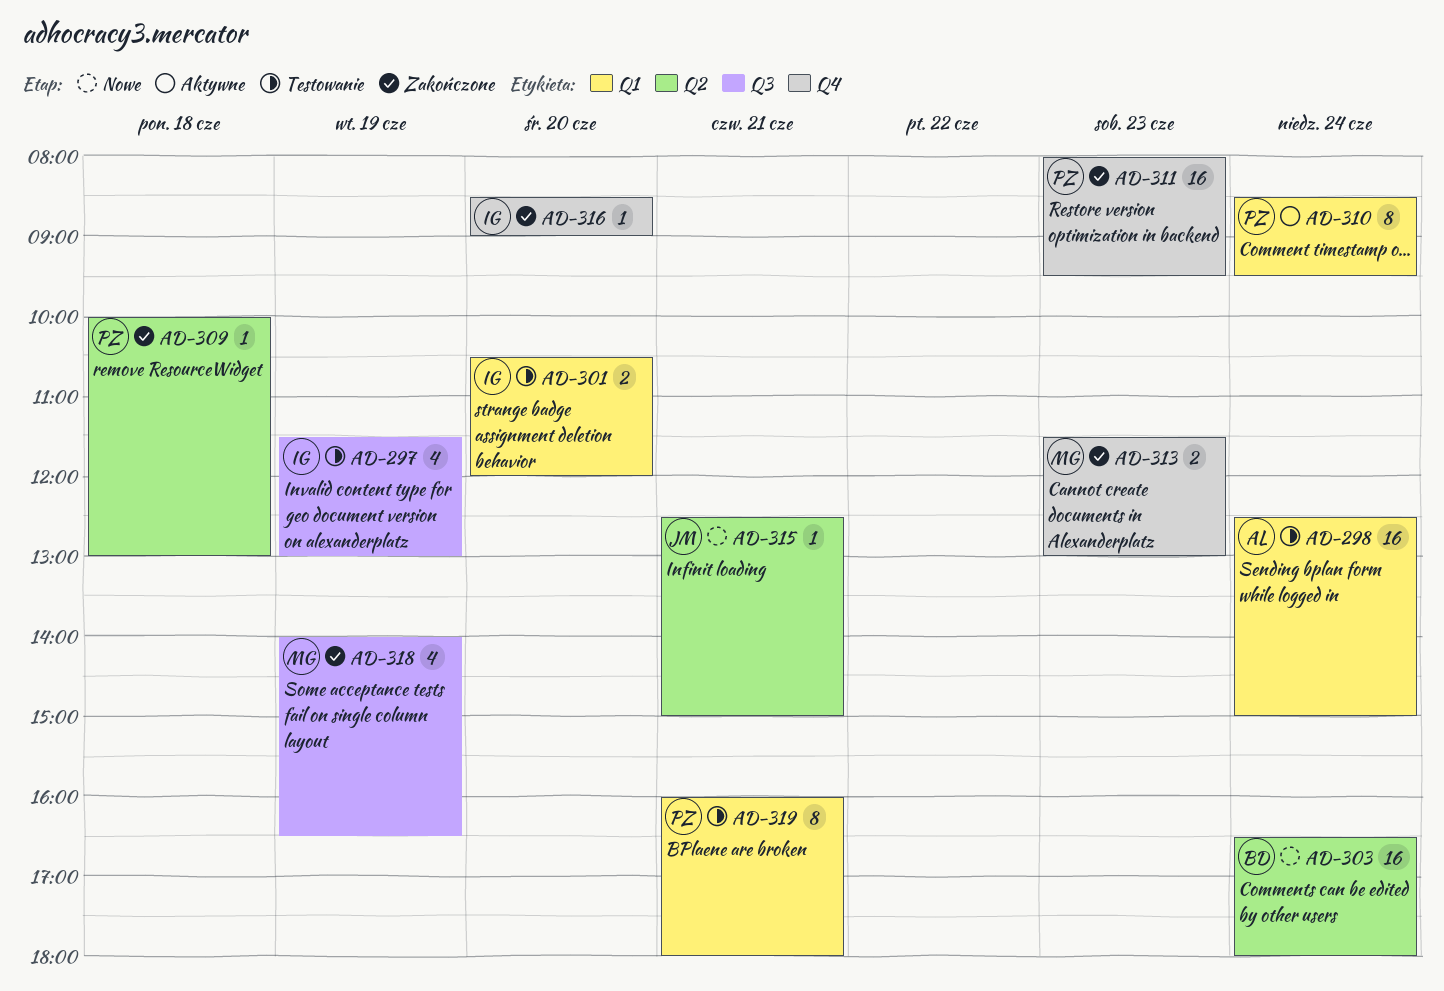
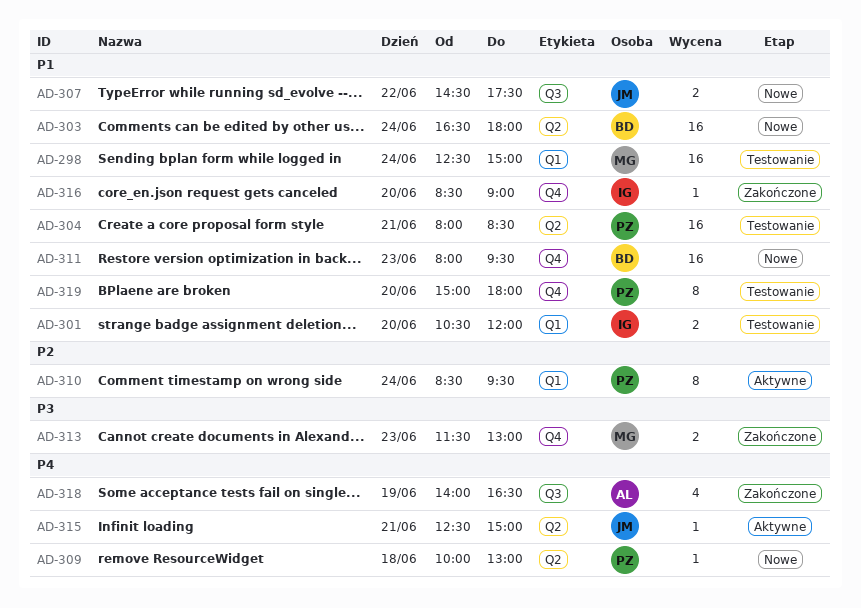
AD-297: present -> none
AD-298, owner: AL -> MG
AD-304: none -> present
AD-307: none -> present
AD-309, status: Zakończone -> Nowe
AD-311, status: Zakończone -> Nowe
AD-311, owner: PZ -> BD
AD-315, status: Nowe -> Aktywne
AD-318, owner: MG -> AL
AD-319, label: Q1 -> Q4
AD-319, day: Jun 21 -> Jun 20
AD-319, begins: 16:00 -> 15:00

